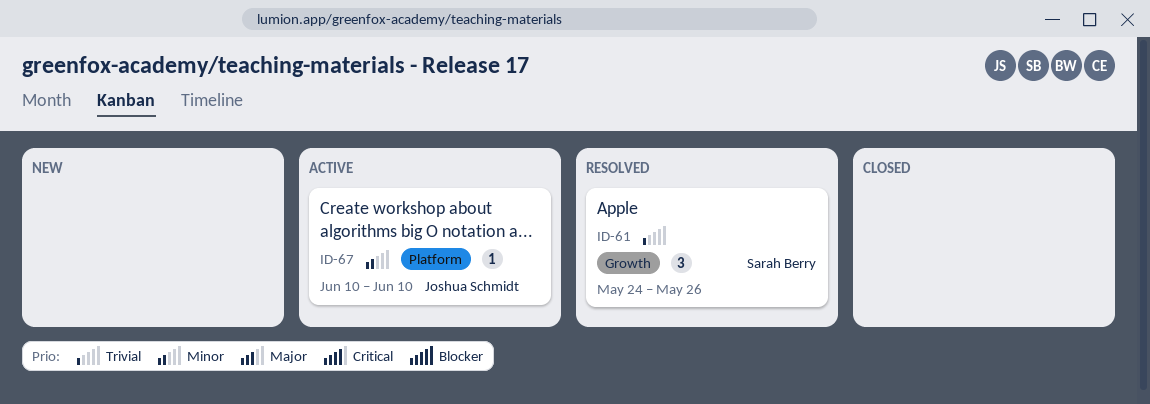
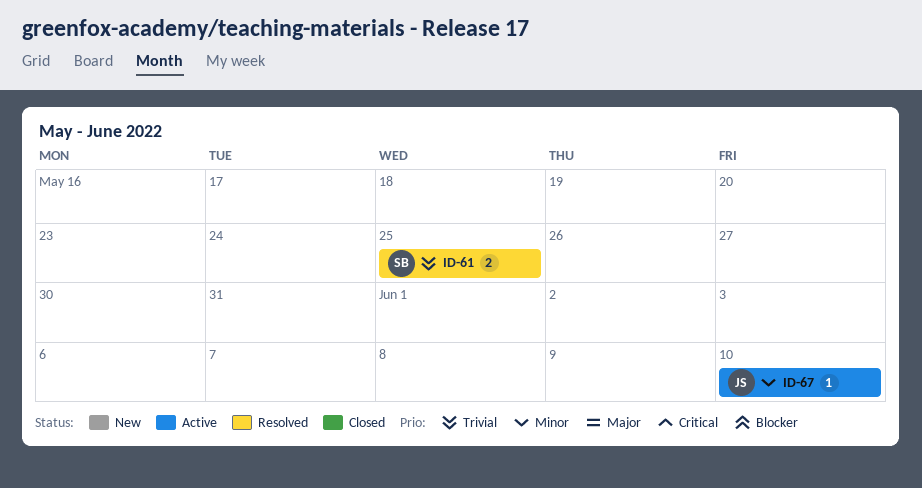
ID-61, estimate: 3 -> 2
ID-61, start: May 24 -> May 25
ID-61, due: May 26 -> May 25

